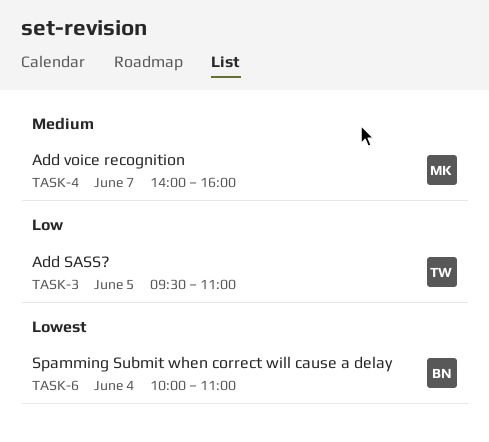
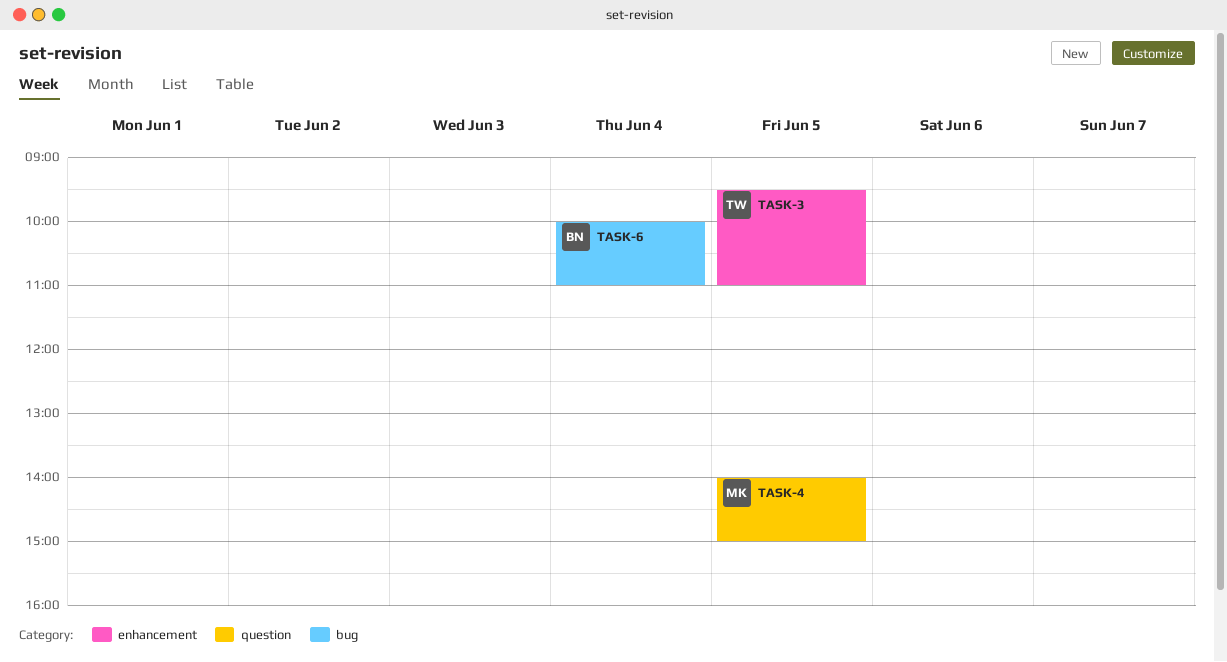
TASK-4, day: Jun 7 -> Jun 5
TASK-4, ends: 16:00 -> 15:00

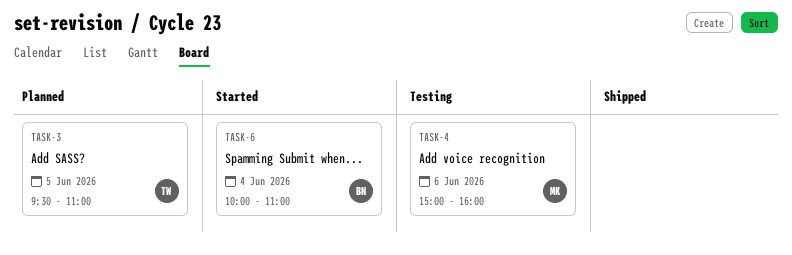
TASK-4, day: Jun 5 -> Jun 6
TASK-4, begins: 14:00 -> 15:00
TASK-4, ends: 15:00 -> 16:00

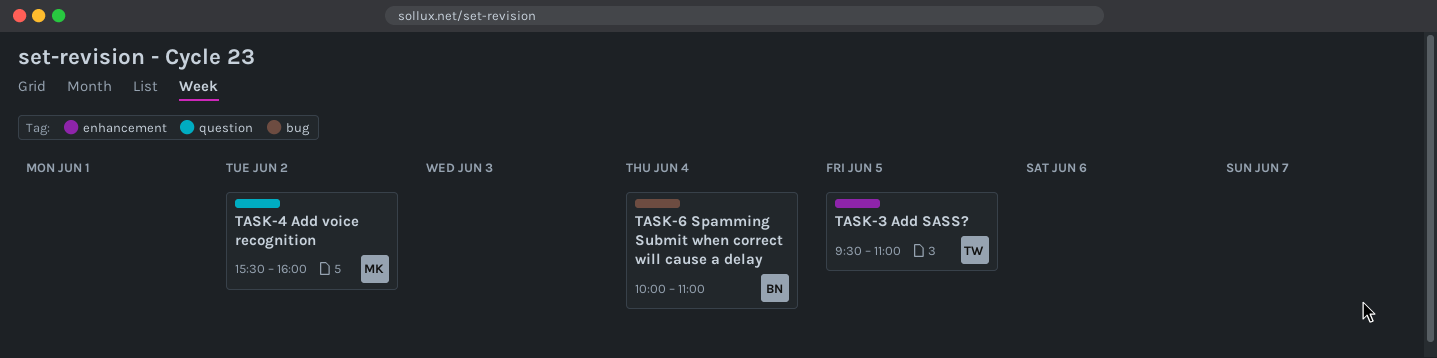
TASK-4, day: Jun 6 -> Jun 2
TASK-4, begins: 15:00 -> 15:30

